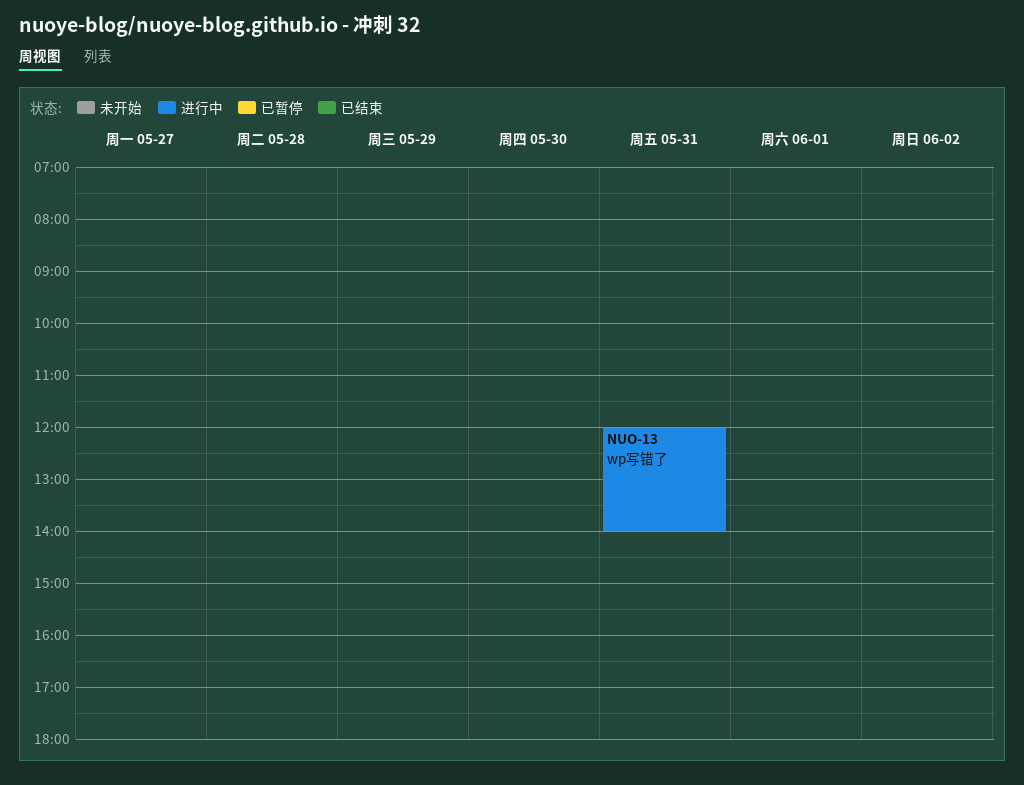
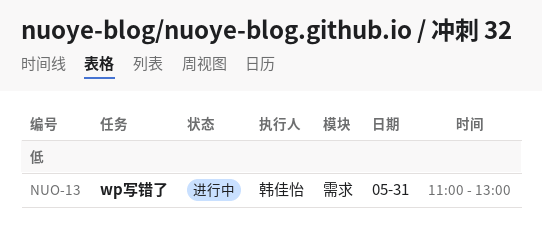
NUO-13, begins: 12:00 -> 11:00
NUO-13, ends: 14:00 -> 13:00

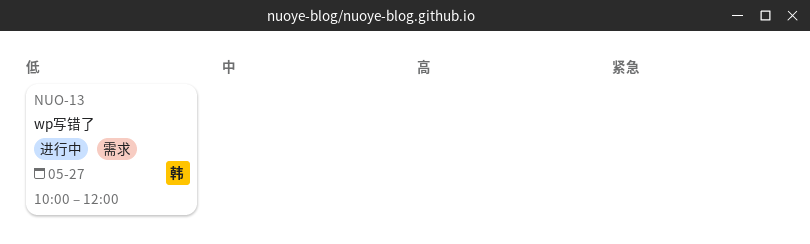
NUO-13, day: May 31 -> May 27
NUO-13, begins: 11:00 -> 10:00
NUO-13, ends: 13:00 -> 12:00

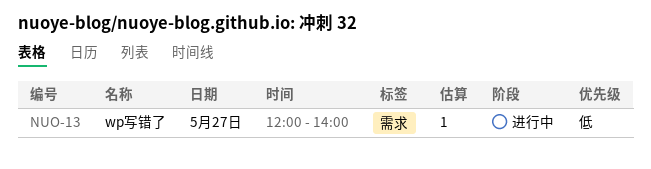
NUO-13, begins: 10:00 -> 12:00
NUO-13, ends: 12:00 -> 14:00

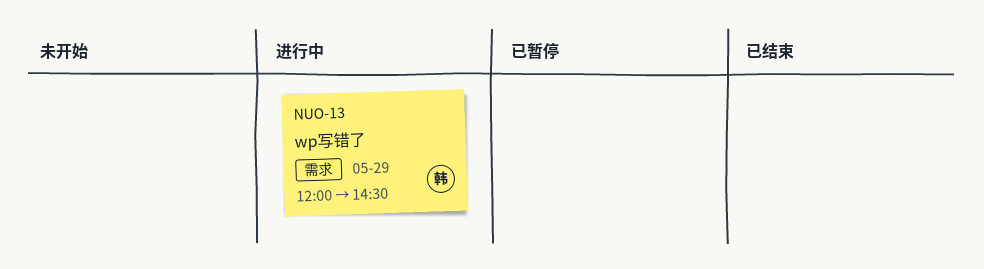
NUO-13, day: May 27 -> May 29
NUO-13, ends: 14:00 -> 14:30

